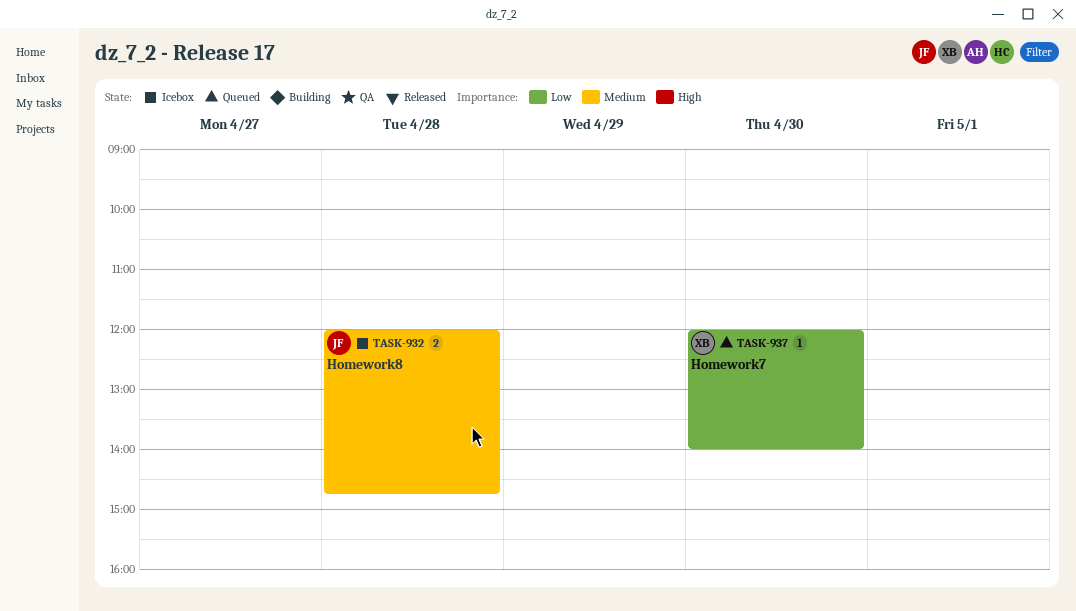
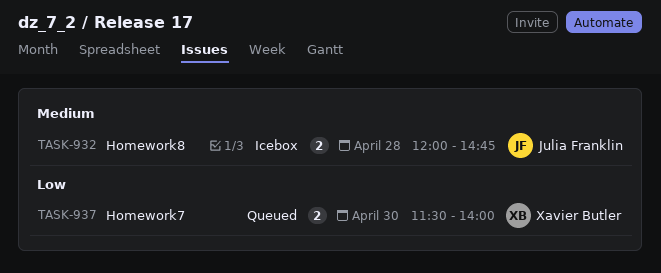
TASK-937, estimate: 1 -> 2
TASK-937, begins: 12:00 -> 11:30

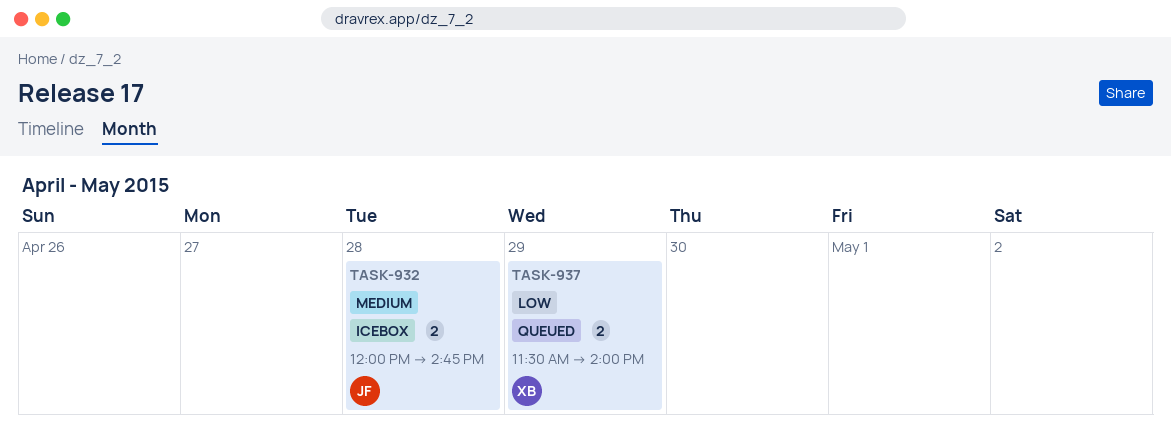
TASK-937, day: Apr 30 -> Apr 29

